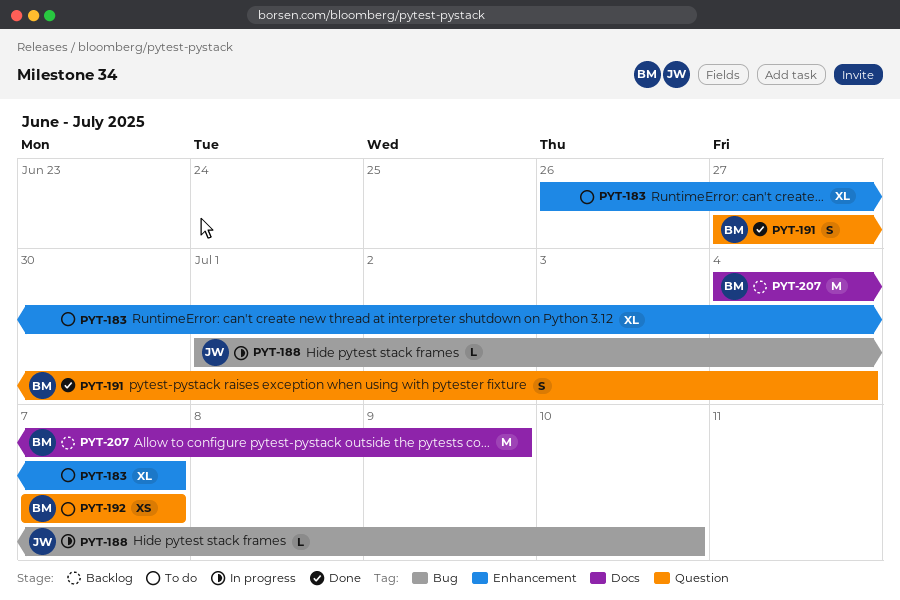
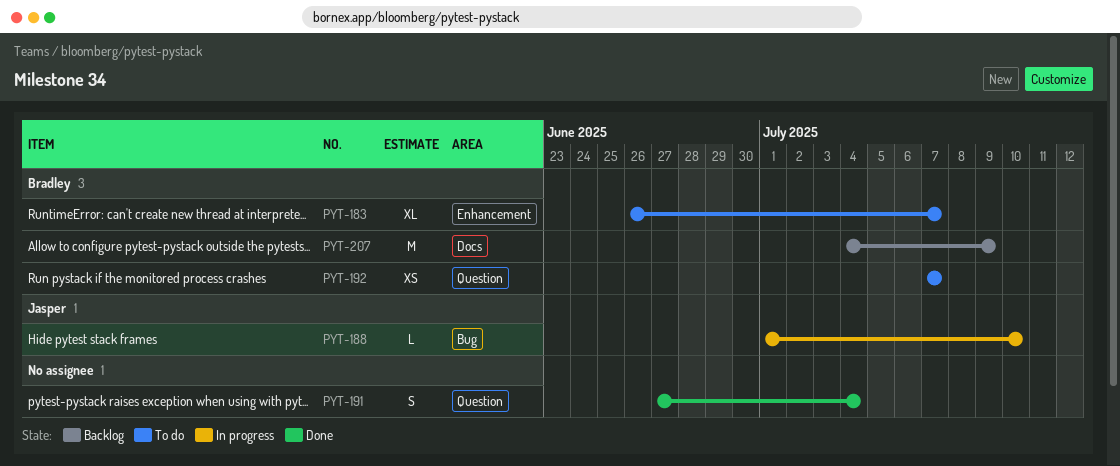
PYT-183, owner: none -> Bradley
PYT-191, owner: Bradley -> none

